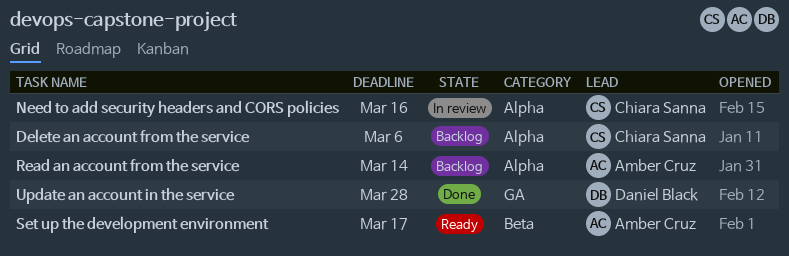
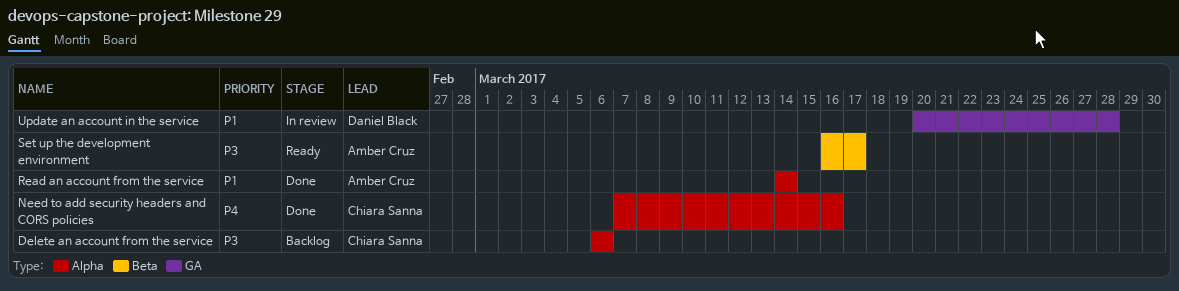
Need to add security headers and CORS policies, status: In review -> Done
Read an account from the service, status: Backlog -> Done
Update an account in the service, status: Done -> In review

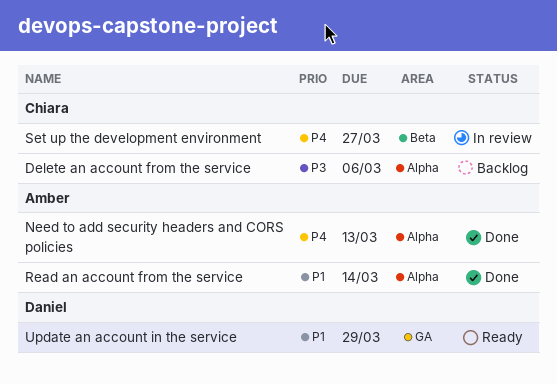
Need to add security headers and CORS policies, owner: Chiara Sanna -> Amber Cruz
Need to add security headers and CORS policies, due: Mar 16 -> Mar 13
Set up the development environment, status: Ready -> In review
Set up the development environment, owner: Amber Cruz -> Chiara Sanna
Set up the development environment, priority: P3 -> P4
Set up the development environment, due: Mar 17 -> Mar 27
Update an account in the service, status: In review -> Ready
Update an account in the service, due: Mar 28 -> Mar 29

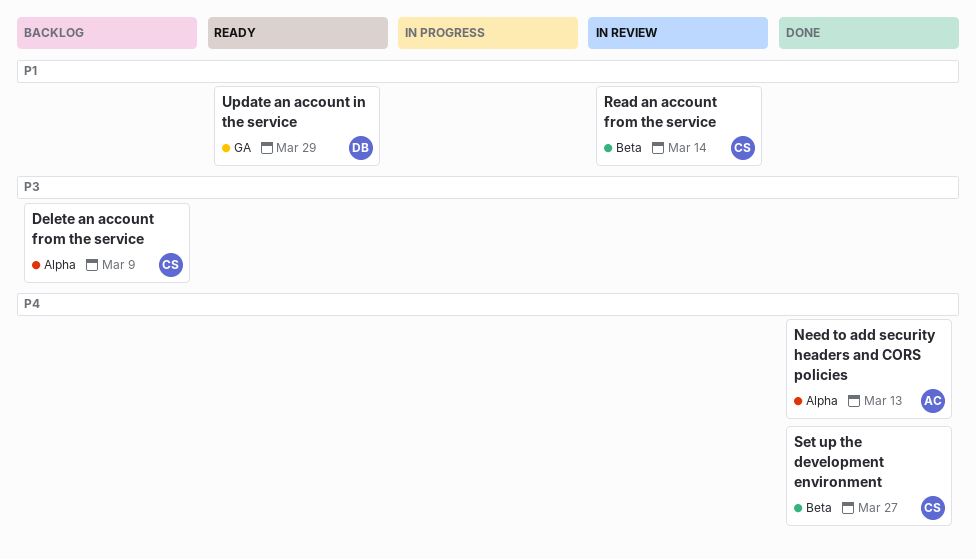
Delete an account from the service, due: Mar 6 -> Mar 9
Read an account from the service, status: Done -> In review
Read an account from the service, owner: Amber -> Chiara
Read an account from the service, label: Alpha -> Beta
Set up the development environment, status: In review -> Done

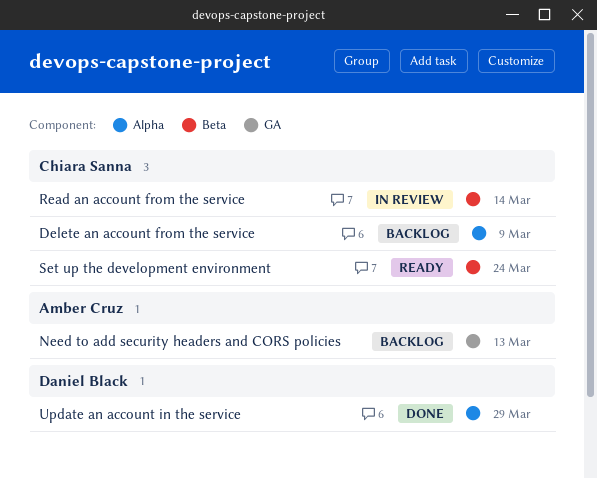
Need to add security headers and CORS policies, status: Done -> Backlog
Need to add security headers and CORS policies, label: Alpha -> GA
Set up the development environment, status: Done -> Ready
Set up the development environment, due: Mar 27 -> Mar 24
Update an account in the service, status: Ready -> Done
Update an account in the service, label: GA -> Alpha

